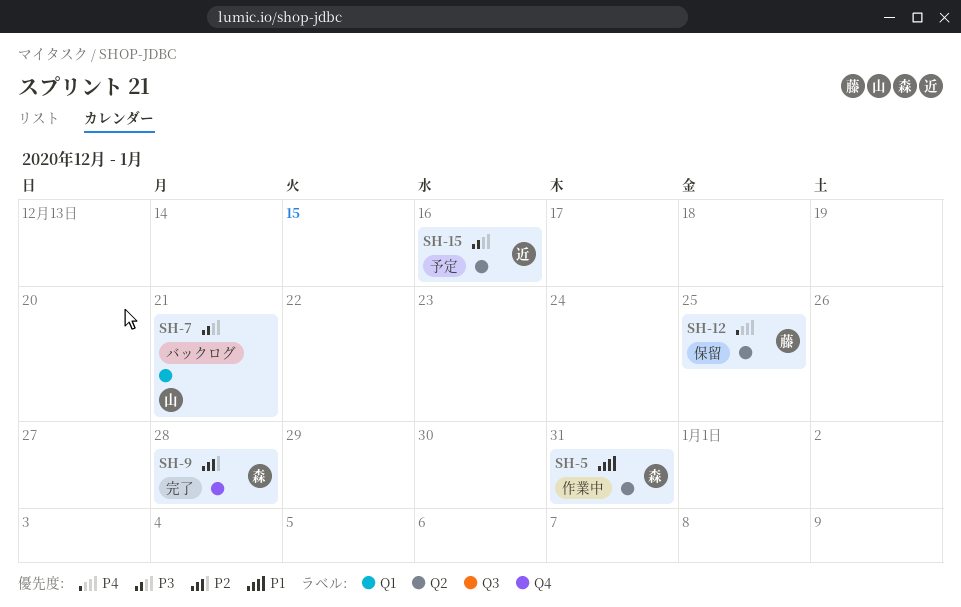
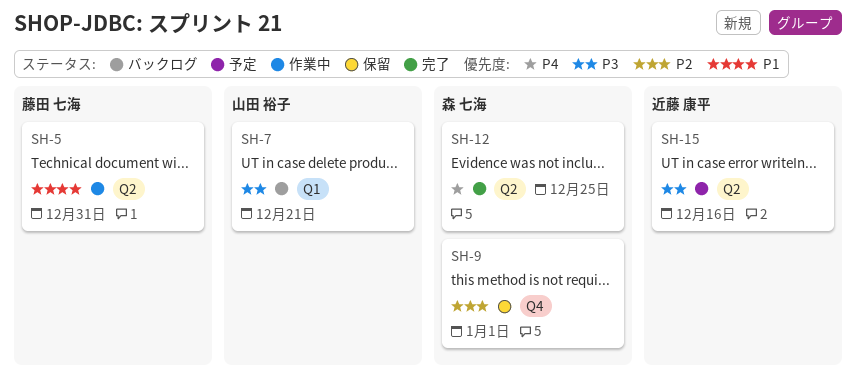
SH-5, owner: 森 七海 -> 藤田 七海
SH-9, status: 完了 -> 保留
SH-9, due: Dec 28 -> Jan 1
SH-12, status: 保留 -> 完了
SH-12, owner: 藤田 七海 -> 森 七海

